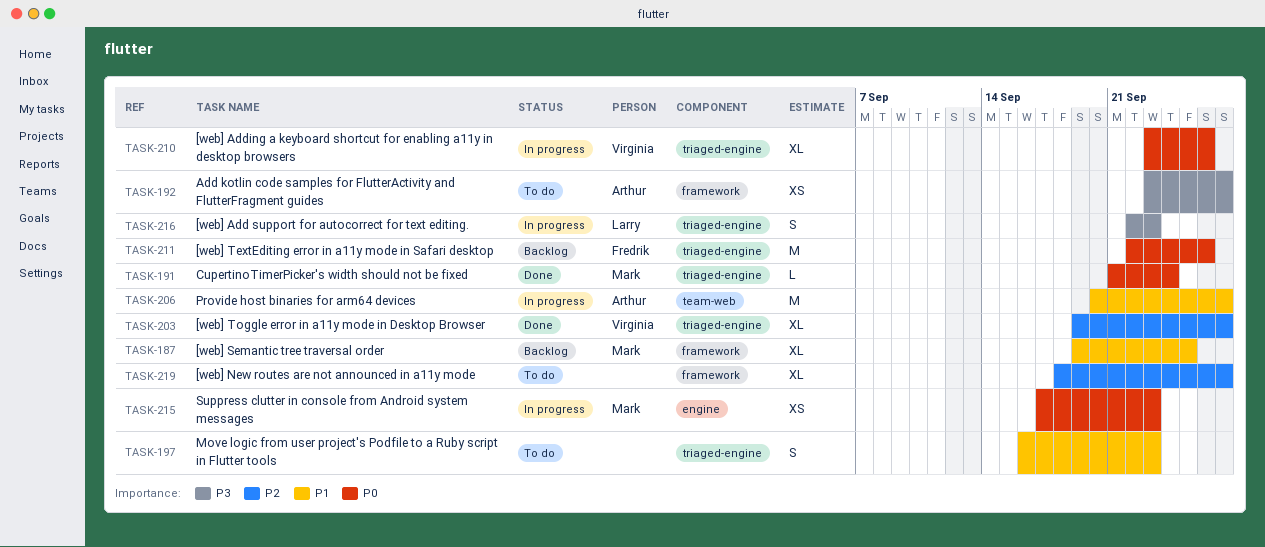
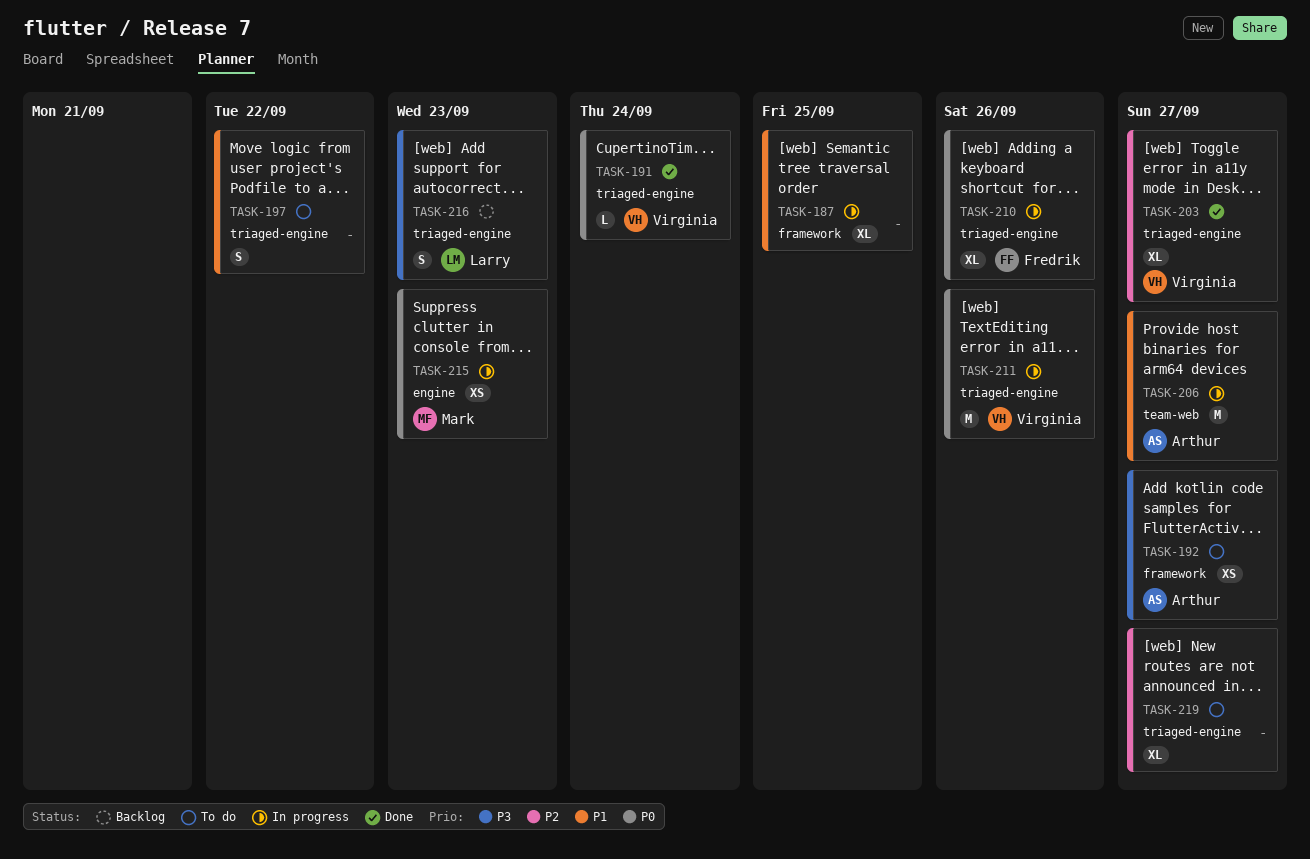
TASK-187, status: Backlog -> In progress
TASK-187, owner: Mark -> none
TASK-191, owner: Mark -> Virginia
TASK-197, due: Sep 23 -> Sep 22
TASK-210, owner: Virginia -> Fredrik
TASK-211, status: Backlog -> In progress
TASK-211, owner: Fredrik -> Virginia
TASK-216, status: In progress -> Backlog
TASK-219, label: framework -> triaged-engine

